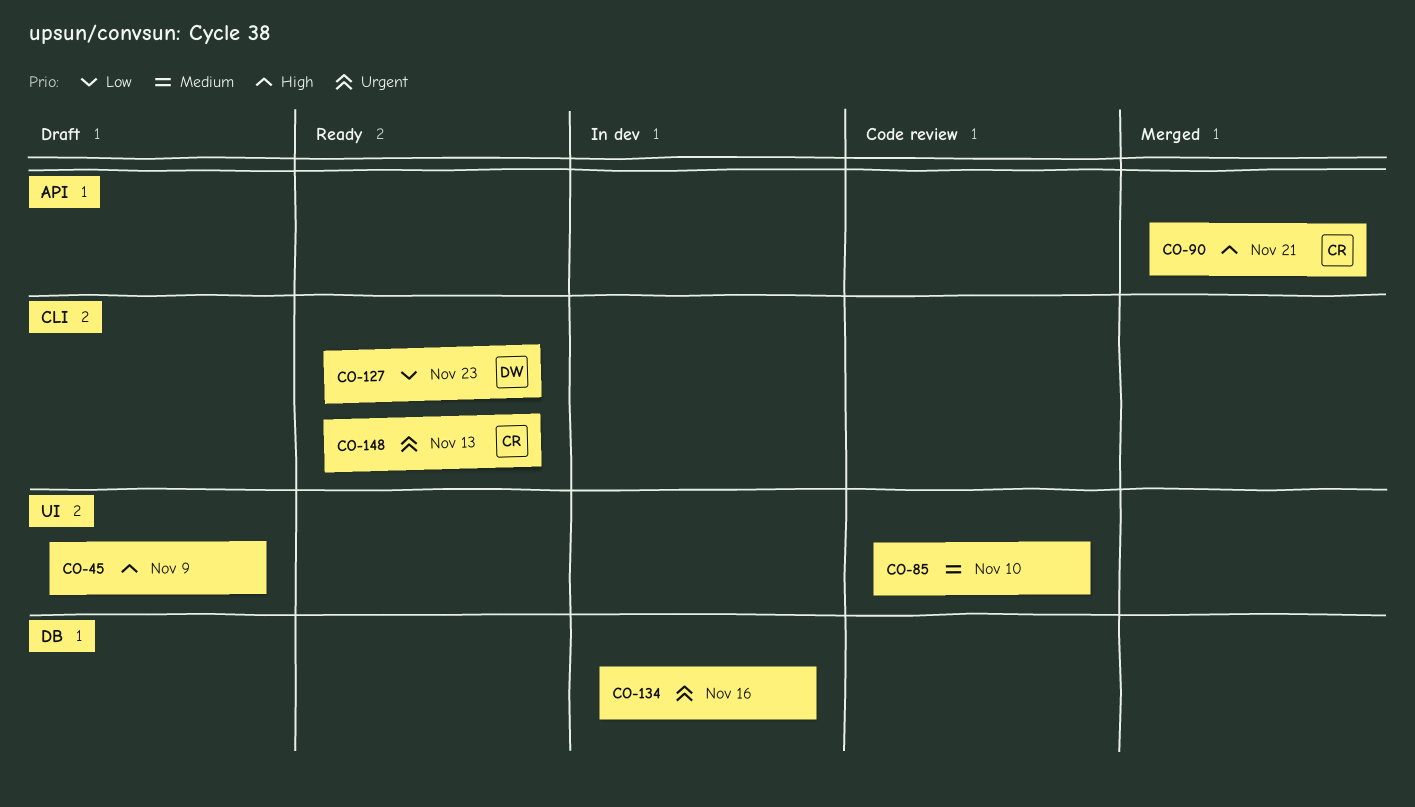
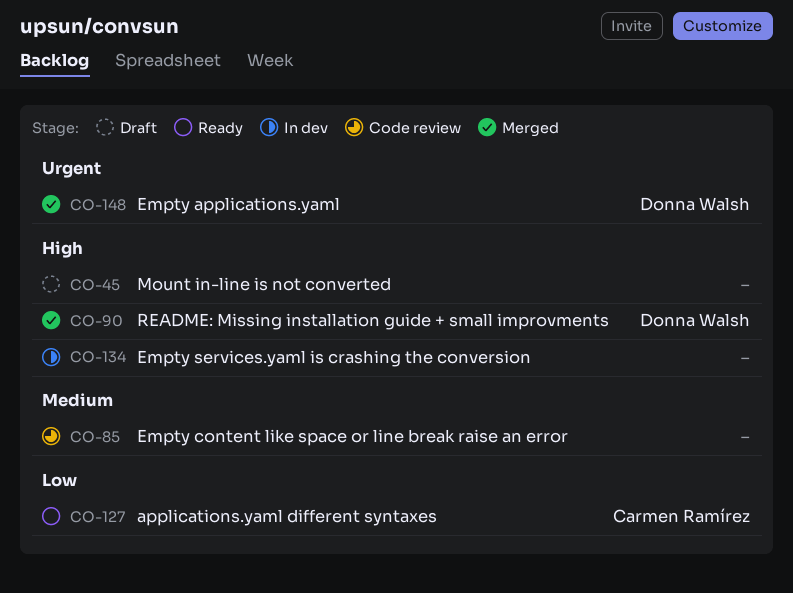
CO-90, owner: Carmen Ramírez -> Donna Walsh
CO-127, owner: Donna Walsh -> Carmen Ramírez
CO-134, priority: Urgent -> High
CO-148, status: Ready -> Merged
CO-148, owner: Carmen Ramírez -> Donna Walsh

